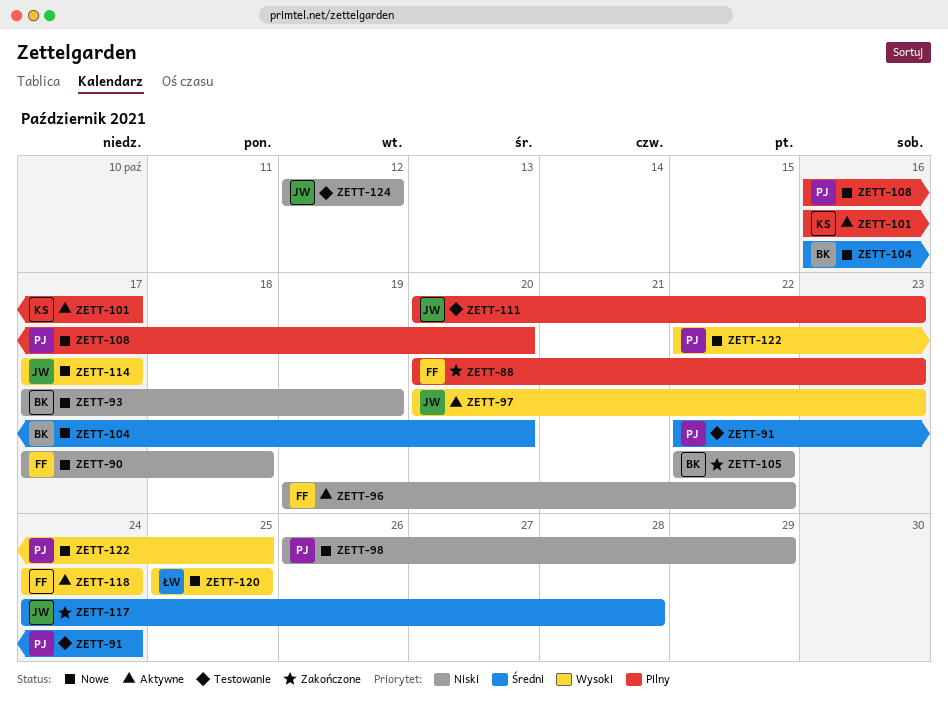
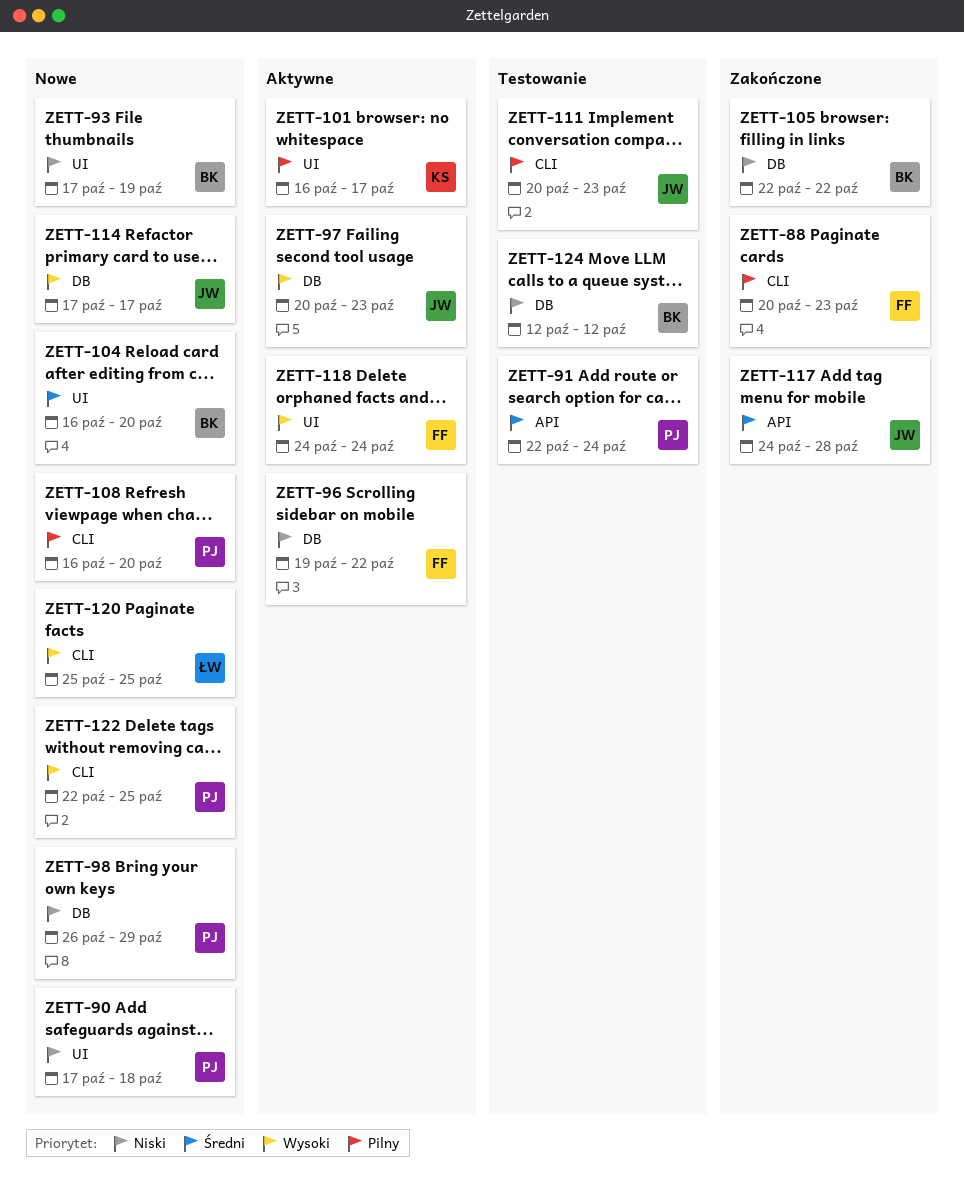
ZETT-90, owner: FF -> PJ
ZETT-124, owner: JW -> BK

